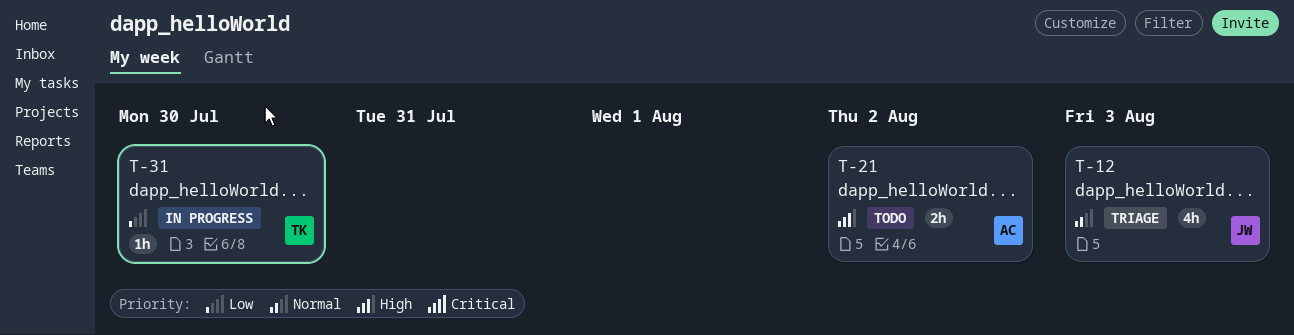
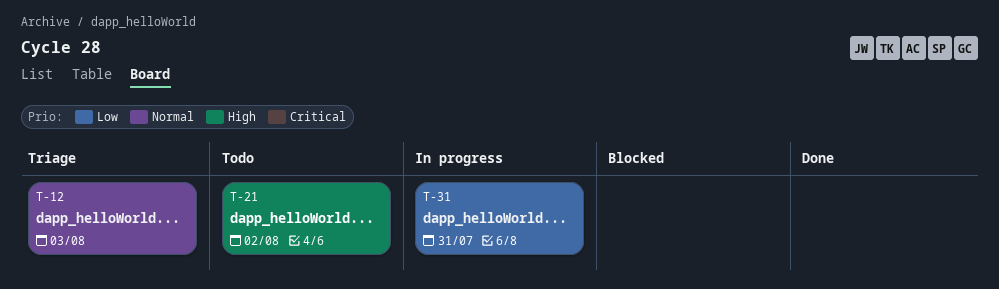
T-31, due: Jul 30 -> Jul 31

